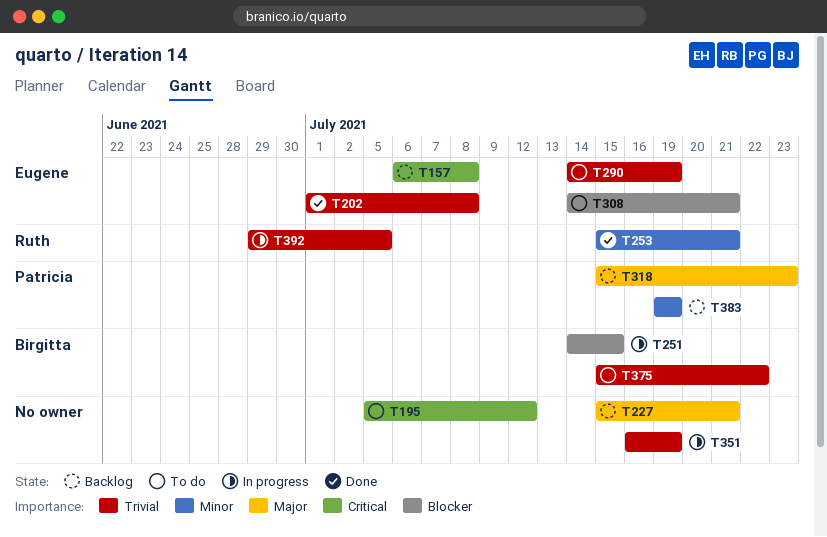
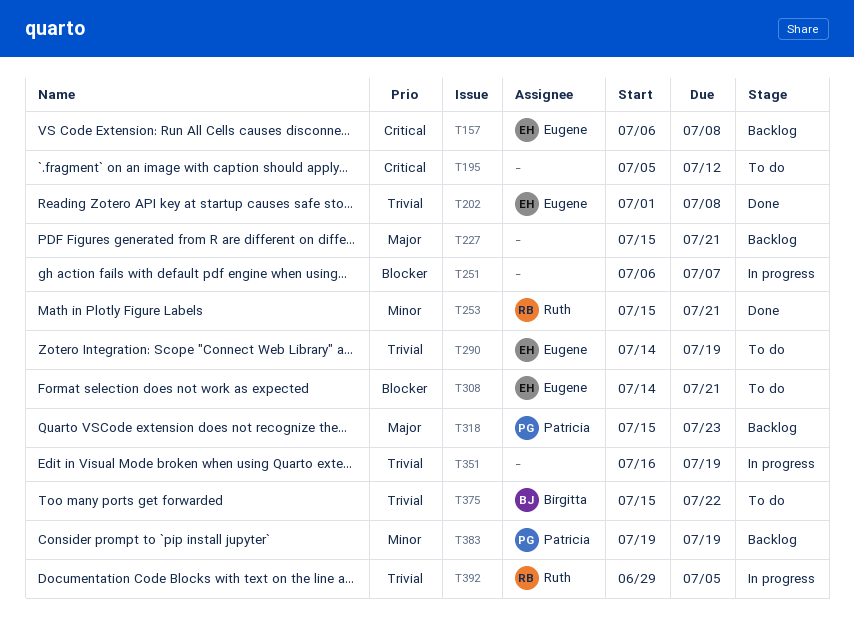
T251, owner: Birgitta -> none
T251, start: Jul 14 -> Jul 6
T251, due: Jul 15 -> Jul 7

